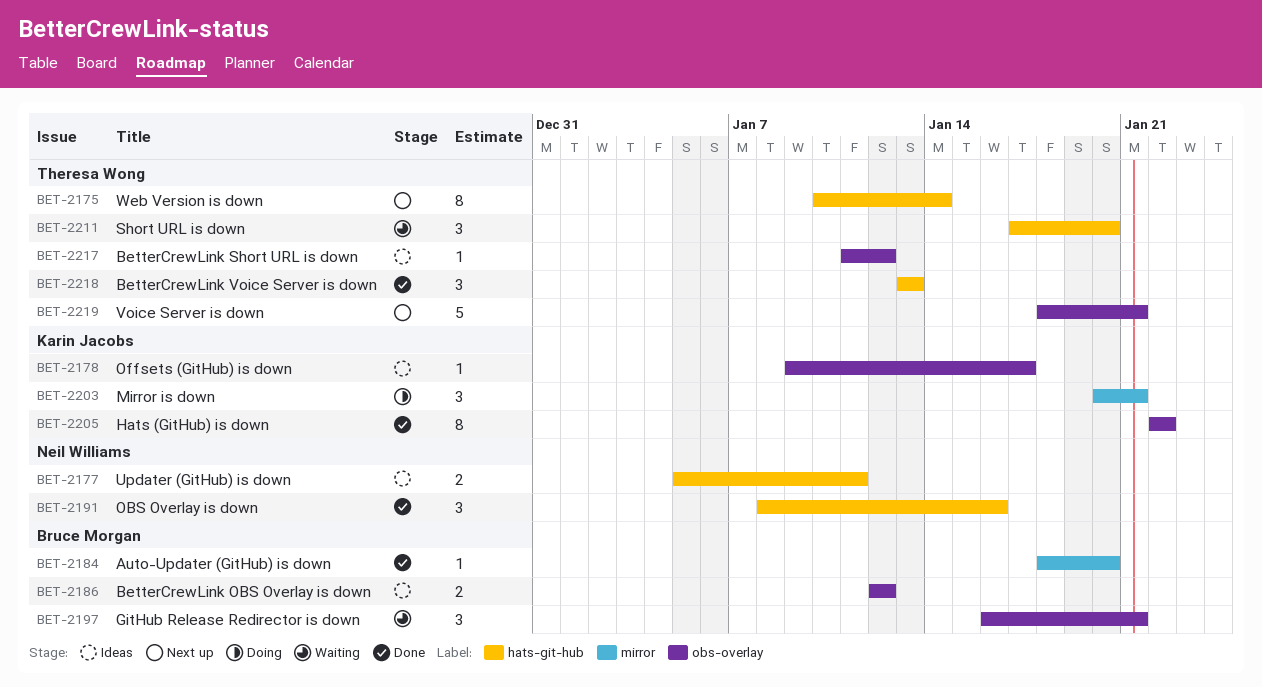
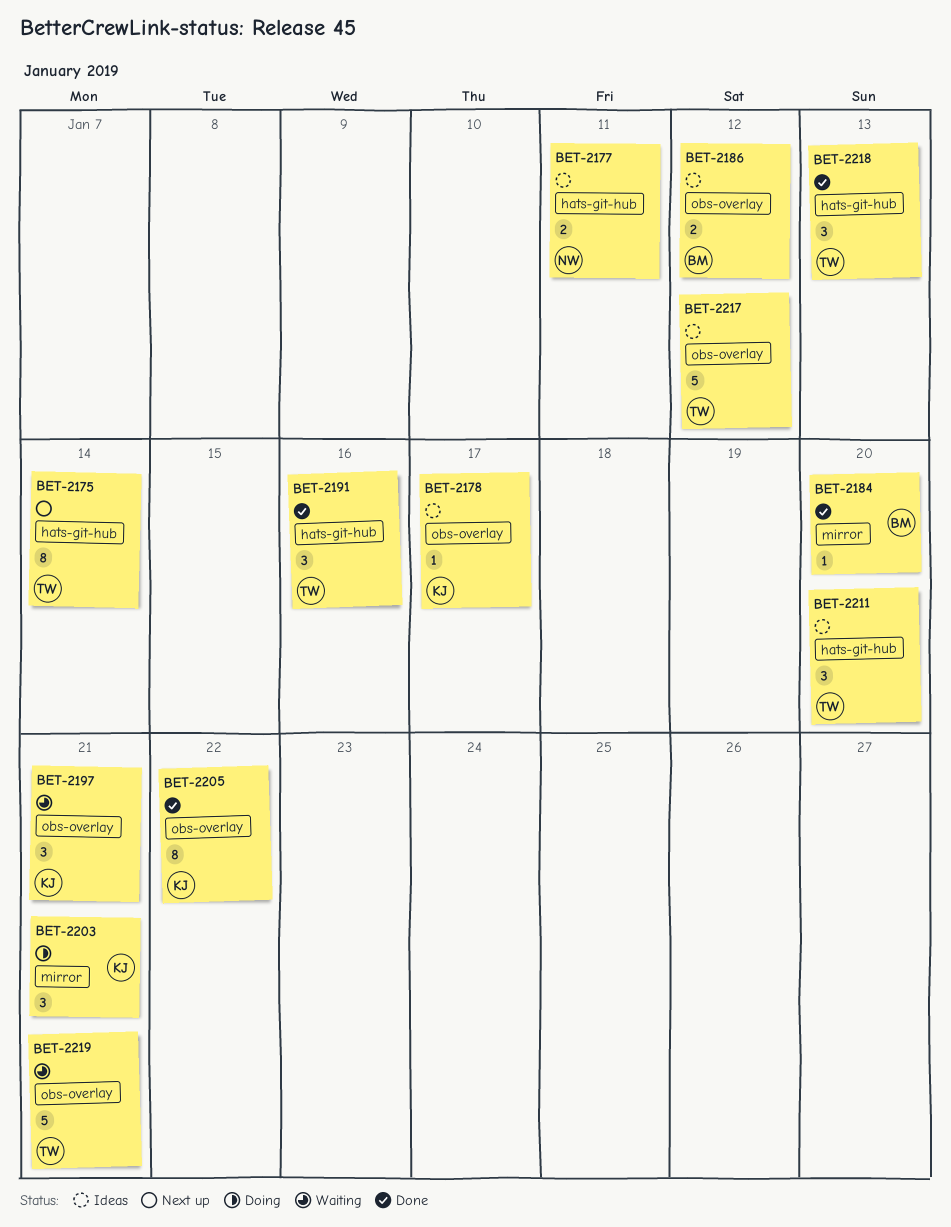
BET-2191, owner: Neil Williams -> Theresa Wong
BET-2197, owner: Bruce Morgan -> Karin Jacobs
BET-2211, status: Waiting -> Ideas
BET-2217, estimate: 1 -> 5
BET-2219, status: Next up -> Waiting

